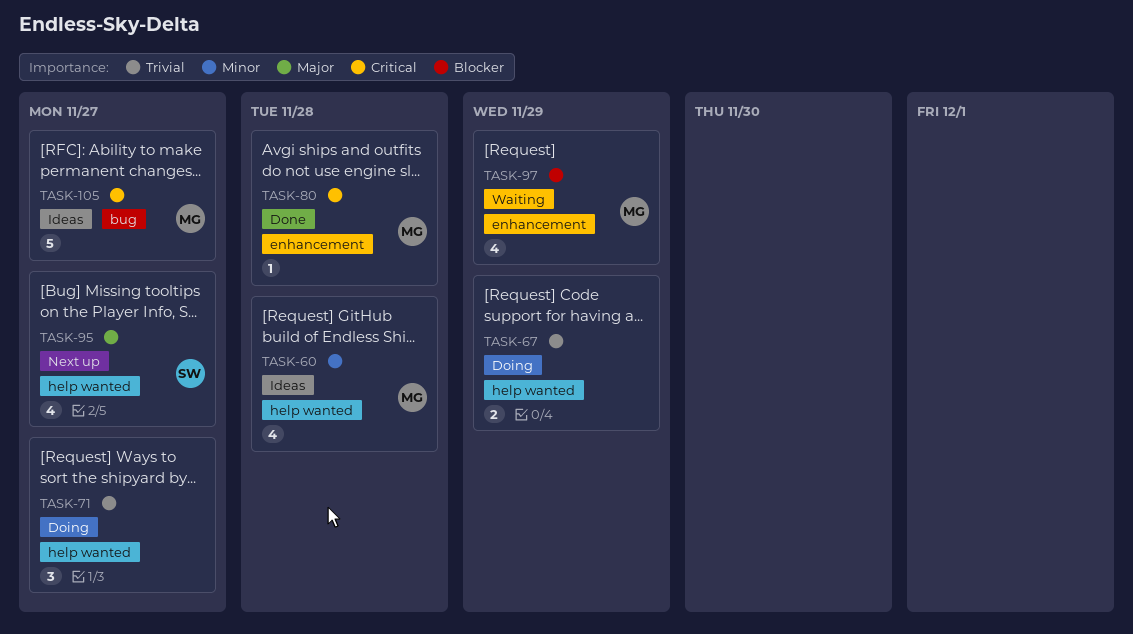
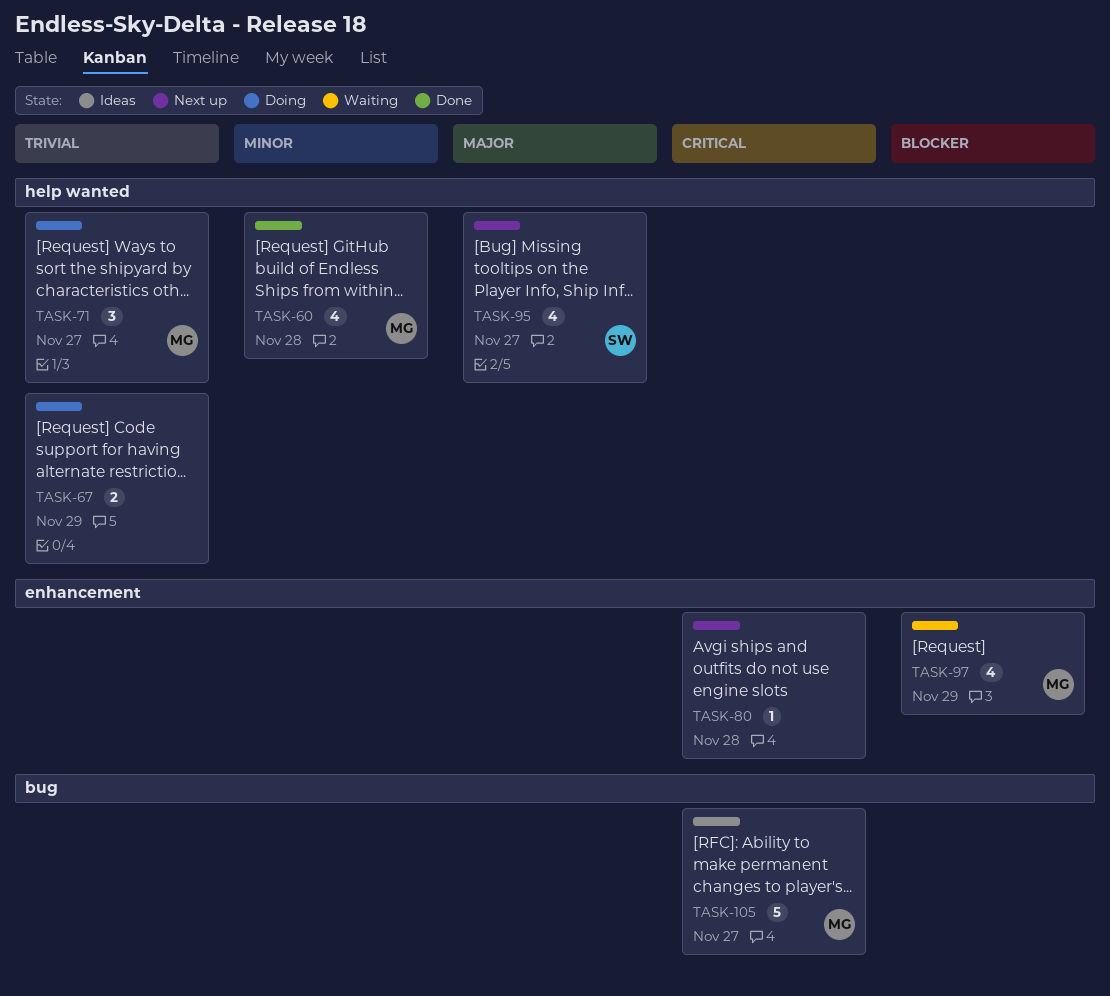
TASK-60, status: Ideas -> Done
TASK-71, owner: none -> MG
TASK-80, status: Done -> Next up
TASK-80, owner: MG -> none

